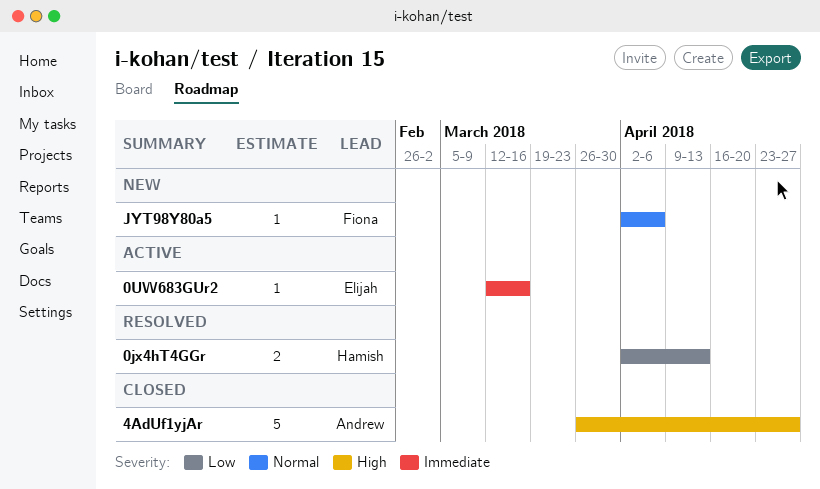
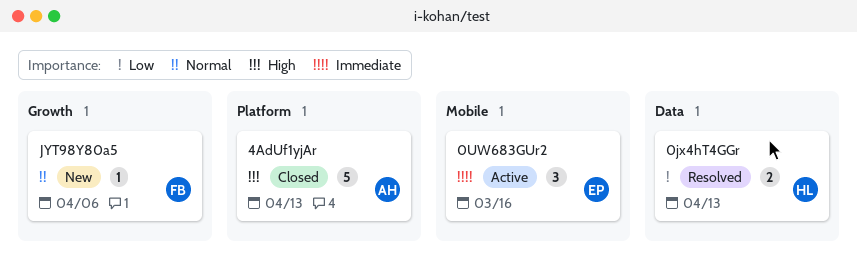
0UW683GUr2, estimate: 1 -> 3
4AdUf1yjAr, due: Apr 27 -> Apr 13

